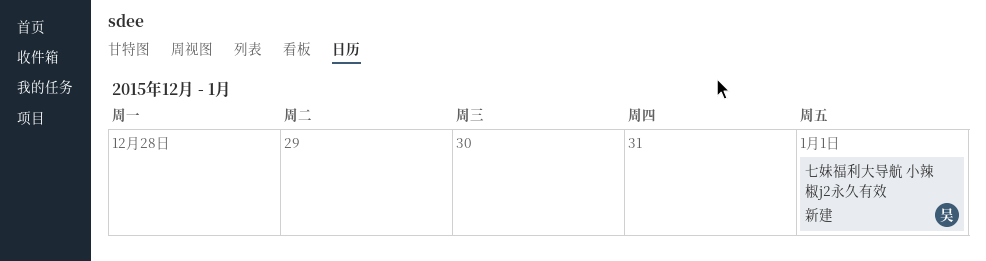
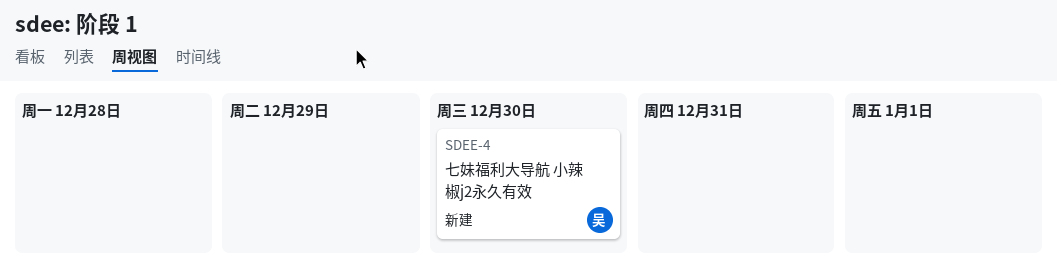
七妹福利大导航 小辣椒j2永久有效, due: Jan 1 -> Dec 30

